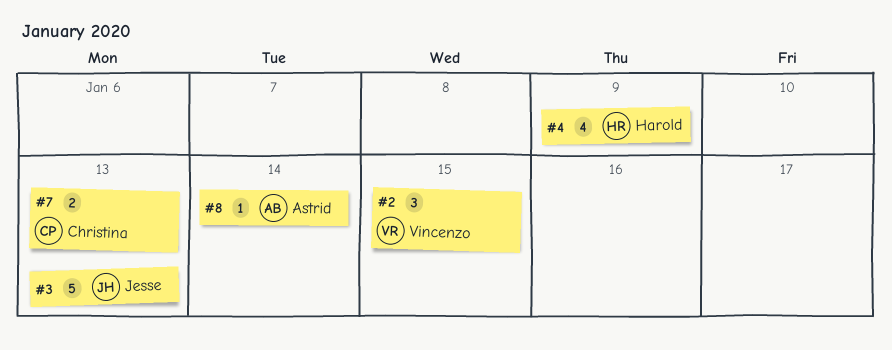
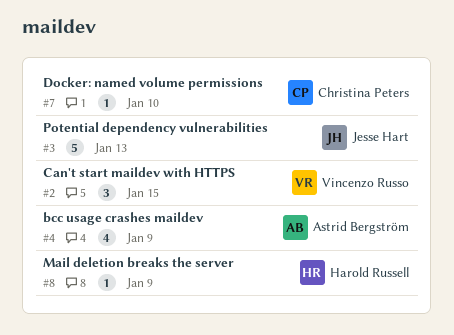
#4, owner: Harold Russell -> Astrid Bergström
#7, estimate: 2 -> 1
#7, due: Jan 13 -> Jan 10
#8, owner: Astrid Bergström -> Harold Russell
#8, due: Jan 14 -> Jan 9

